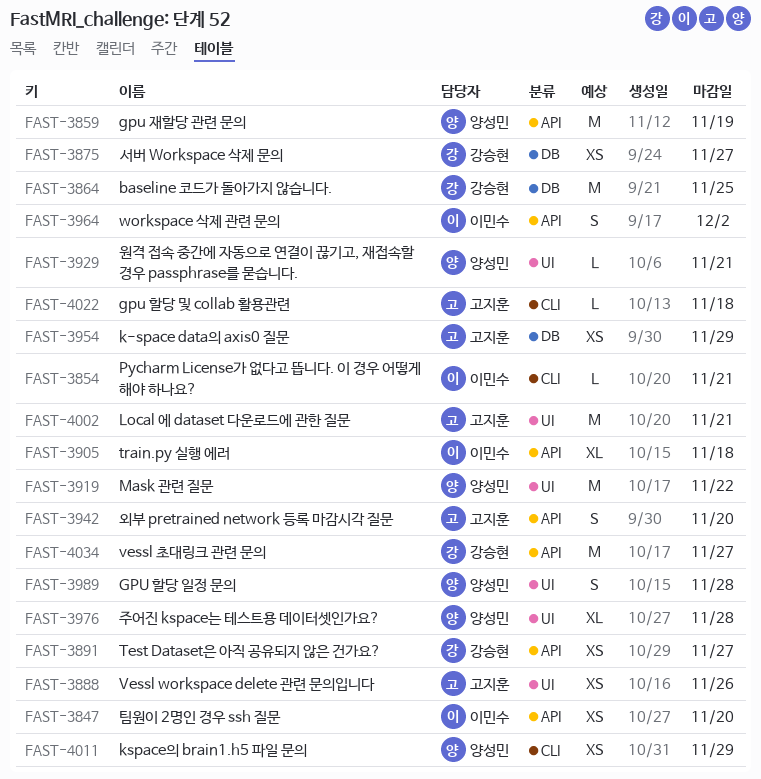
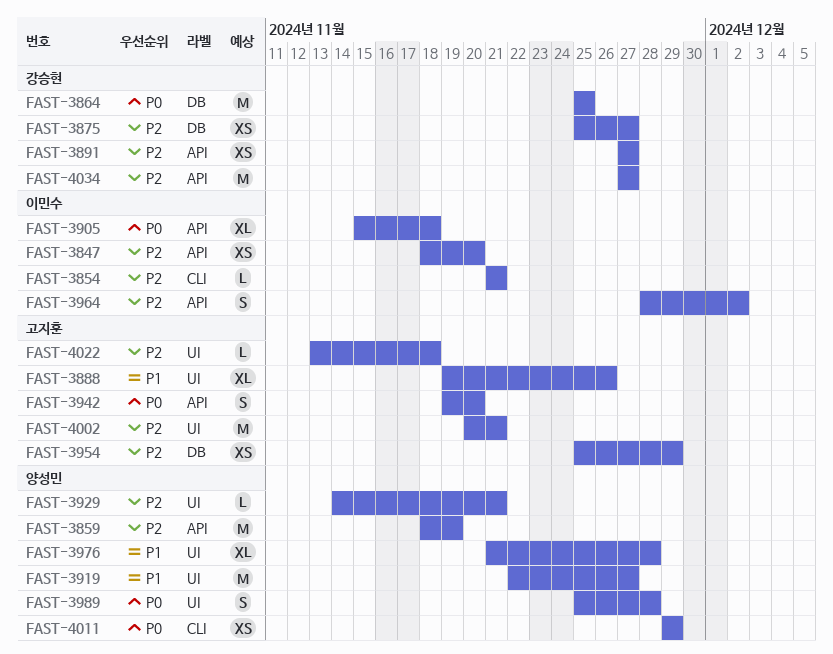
FAST-3888, estimate: XS -> XL
FAST-3919, due: Nov 22 -> Nov 27
FAST-4022, label: CLI -> UI

